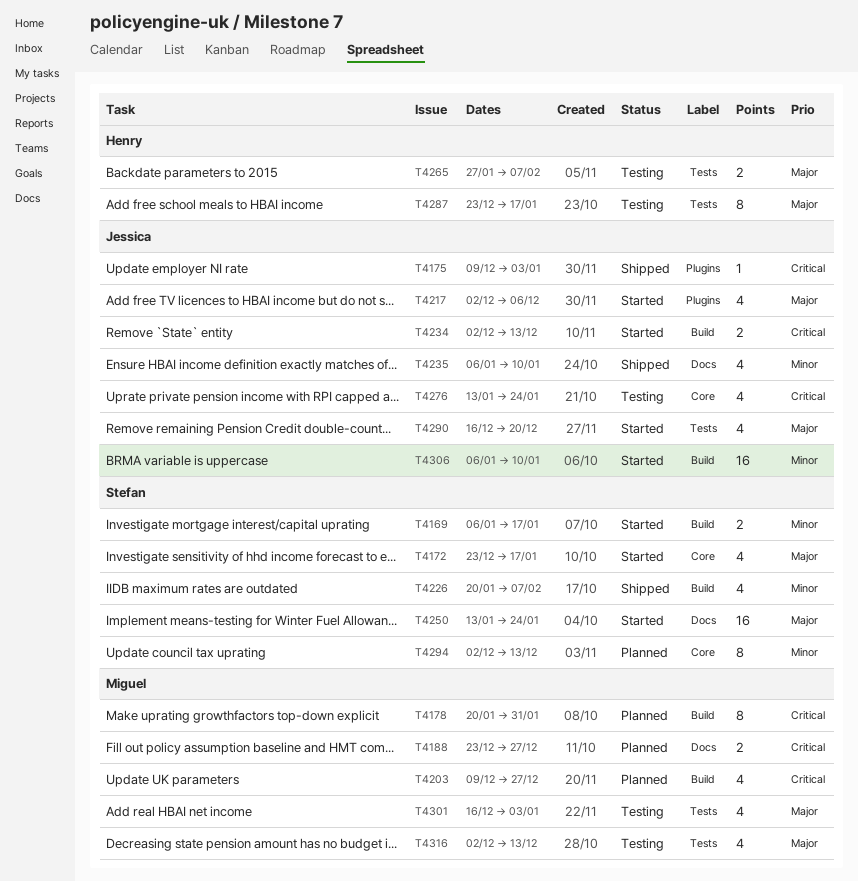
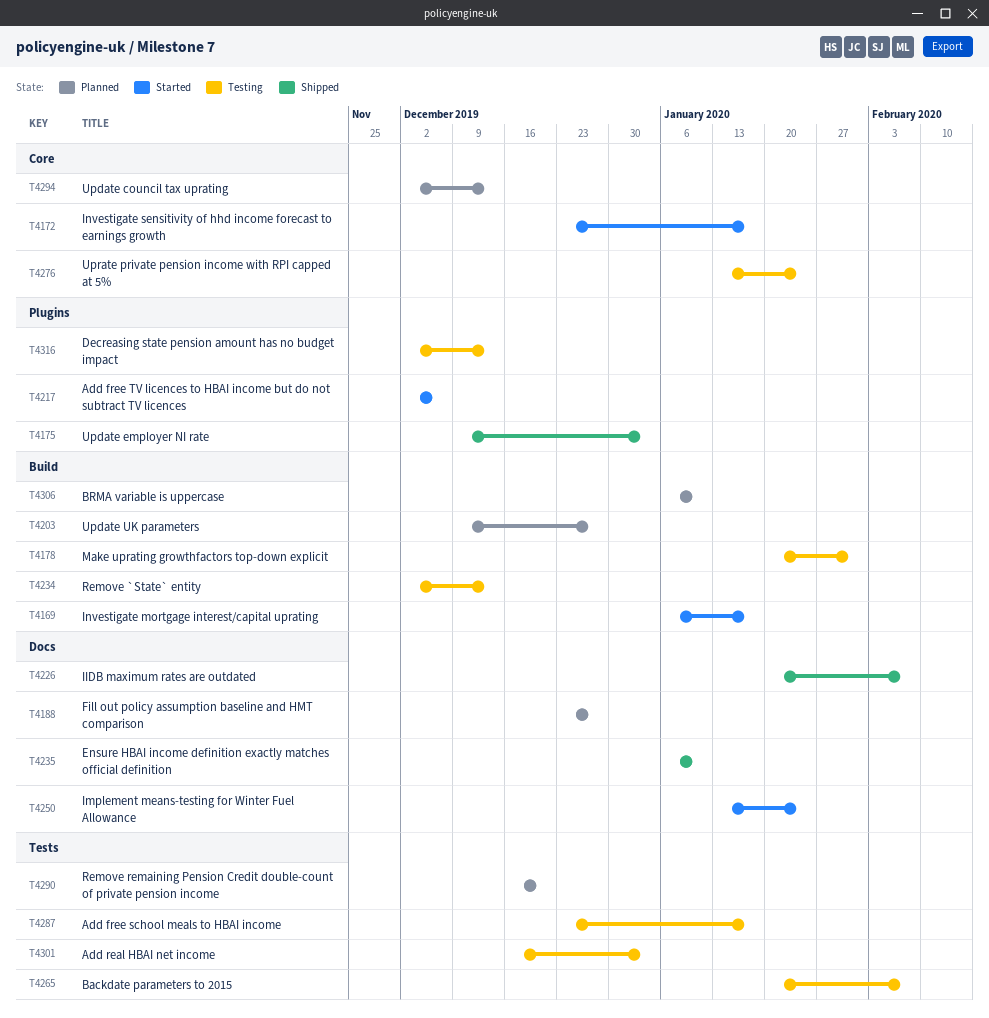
T4178, status: Planned -> Testing
T4226, label: Build -> Docs
T4234, status: Started -> Testing
T4265, start: Jan 27 -> Jan 20
T4290, status: Started -> Planned
T4306, status: Started -> Planned
T4316, label: Tests -> Plugins

